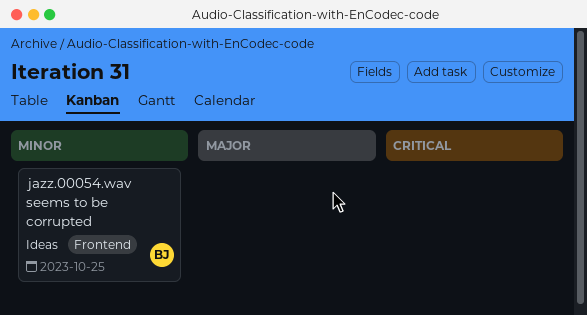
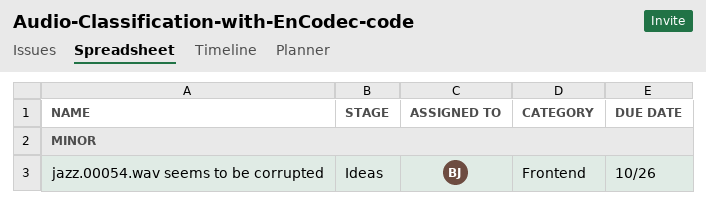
jazz.00054.wav seems to be corrupted, due: Oct 25 -> Oct 26

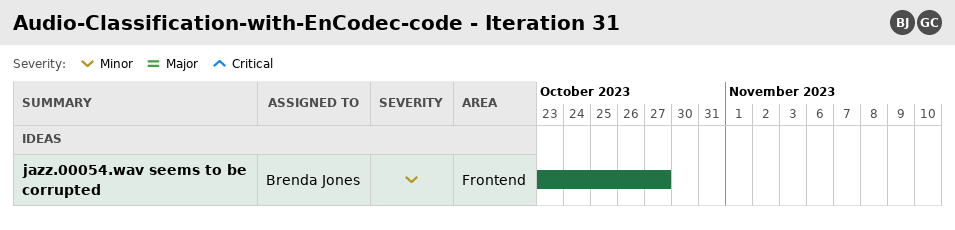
jazz.00054.wav seems to be corrupted, due: Oct 26 -> Oct 27

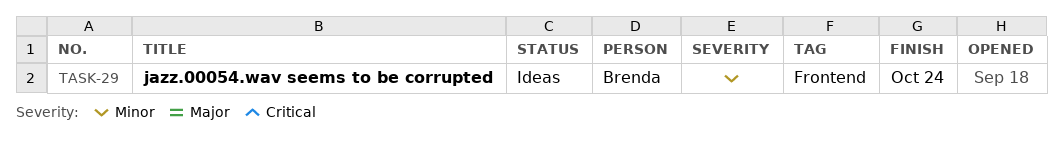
jazz.00054.wav seems to be corrupted, due: Oct 27 -> Oct 24

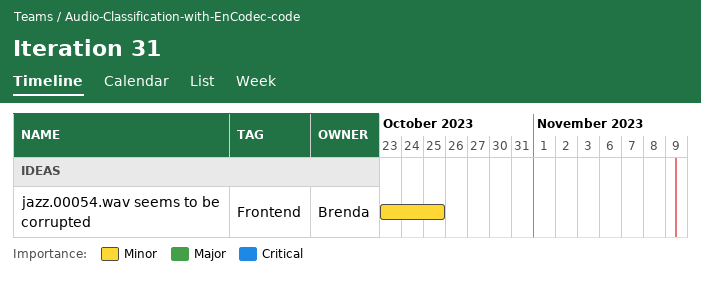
jazz.00054.wav seems to be corrupted, due: Oct 24 -> Oct 25

